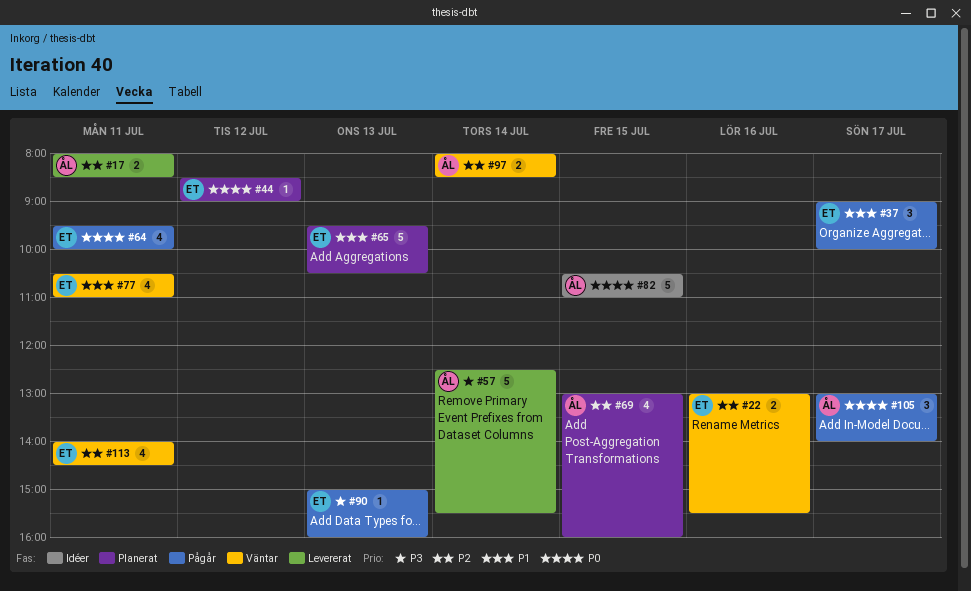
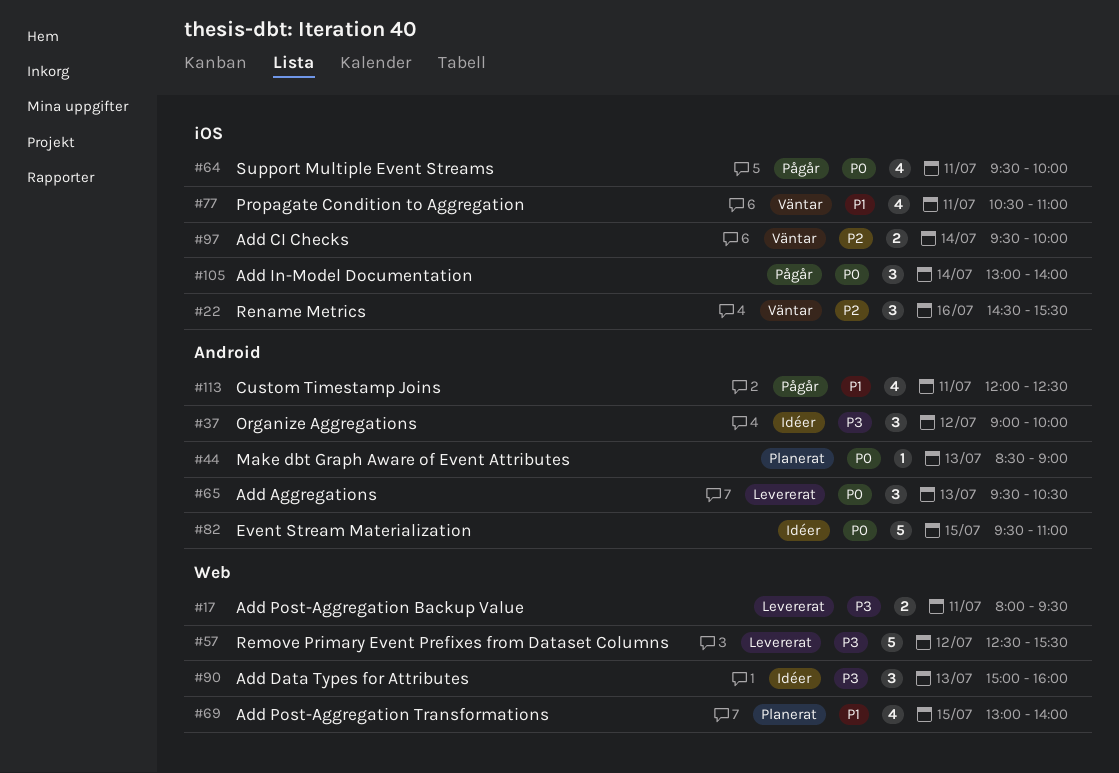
#17, priority: P2 -> P3
#17, ends: 08:30 -> 09:30
#22, estimate: 2 -> 3
#22, begins: 13:00 -> 14:30
#37, status: Pågår -> Idéer
#37, priority: P1 -> P3
#37, day: Jul 17 -> Jul 12
#44, day: Jul 12 -> Jul 13
#57, day: Jul 14 -> Jul 12
#65, status: Planerat -> Levererat
#65, priority: P1 -> P0
#65, estimate: 5 -> 3
#69, priority: P2 -> P1
#69, ends: 16:00 -> 14:00
#82, begins: 10:30 -> 09:30
#90, status: Pågår -> Idéer
#90, estimate: 1 -> 3
#97, begins: 08:00 -> 09:30
#97, ends: 08:30 -> 10:00
#105, day: Jul 17 -> Jul 14
#113, status: Väntar -> Pågår
#113, priority: P2 -> P1
#113, begins: 14:00 -> 12:00
#113, ends: 14:30 -> 12:30

